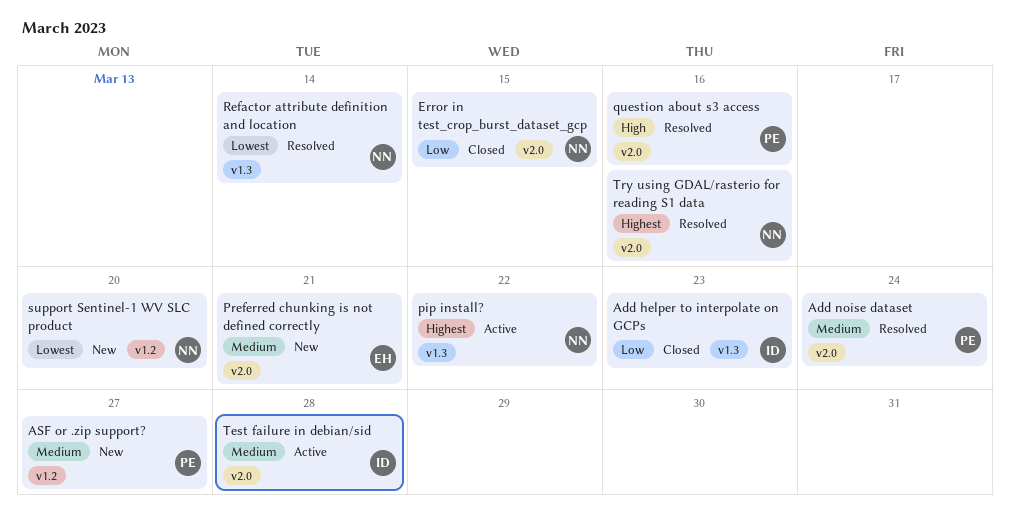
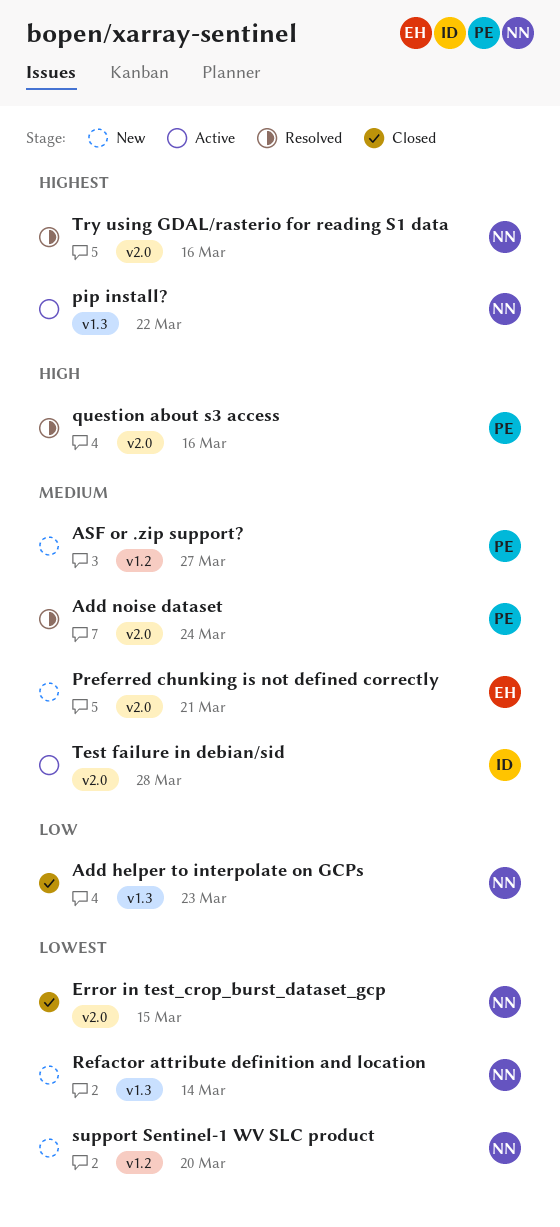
Add helper to interpolate on GCPs, owner: ID -> NN
Error in test_crop_burst_dataset_gcp, priority: Low -> Lowest
Refactor attribute definition and location, status: Resolved -> New

